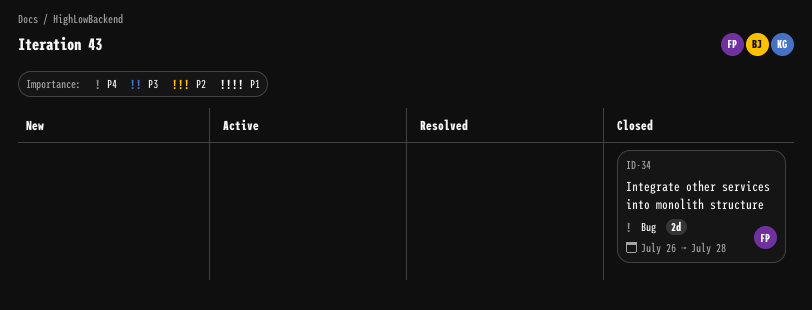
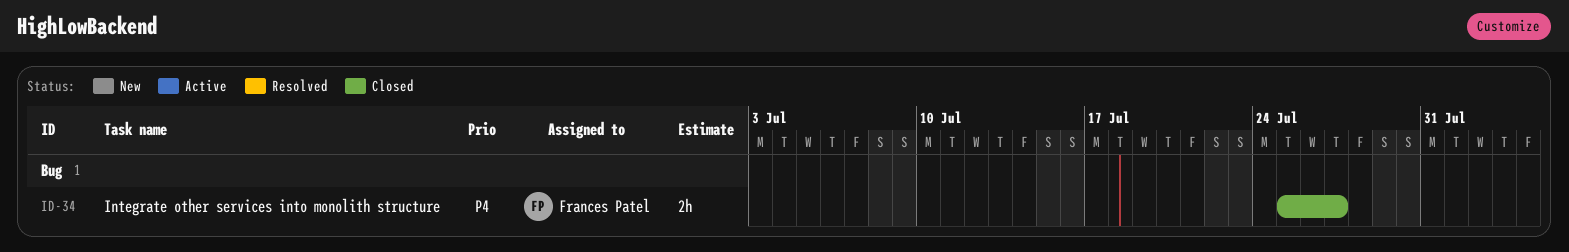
ID-34, estimate: 2d -> 2h
ID-34, start: Jul 26 -> Jul 25
ID-34, due: Jul 28 -> Jul 27

